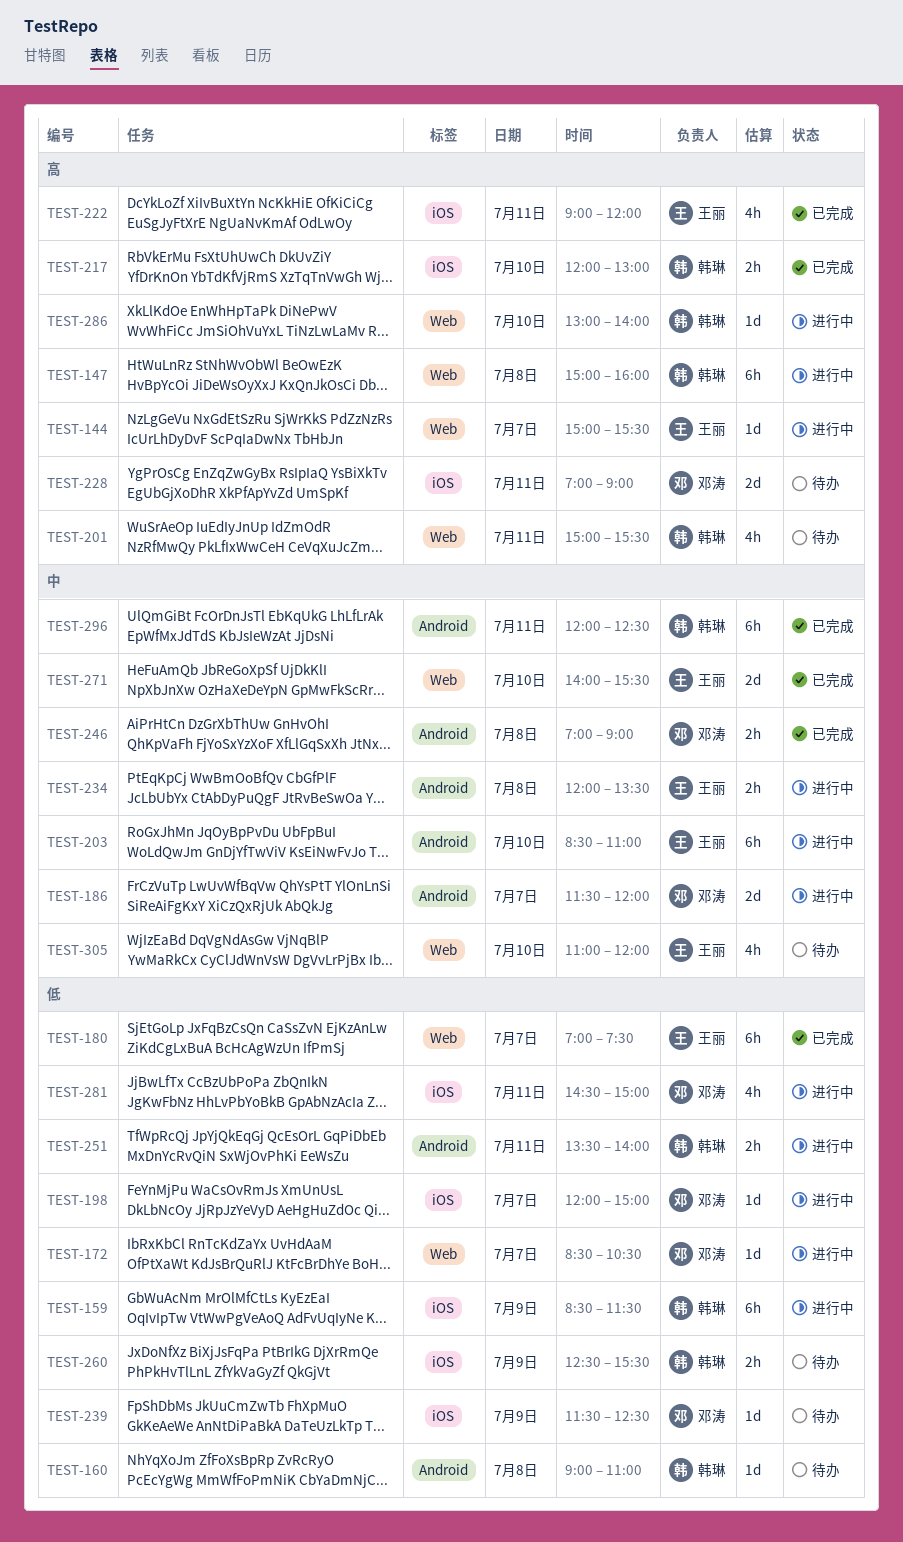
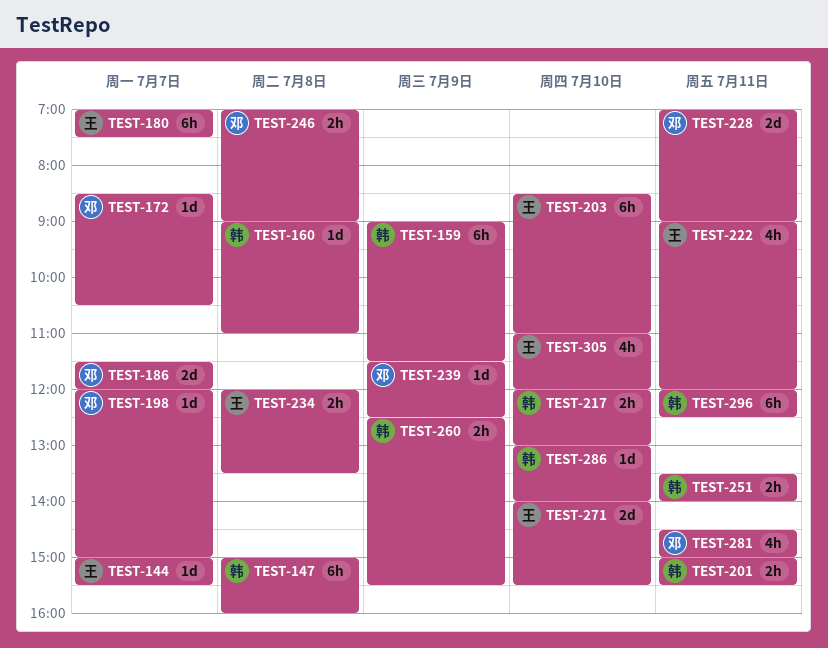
TEST-159, begins: 08:30 -> 09:00
TEST-201, estimate: 4h -> 2h

